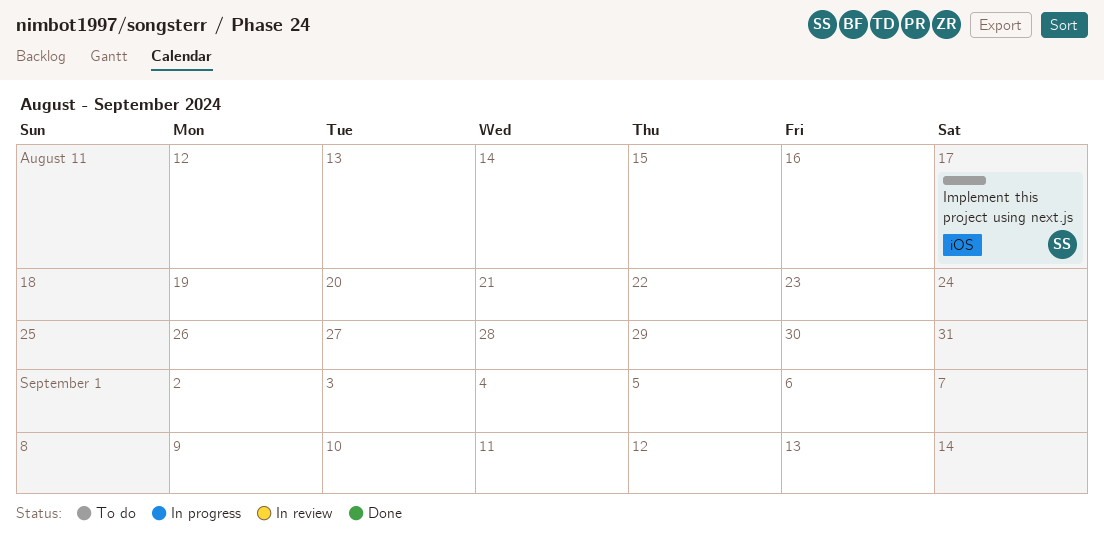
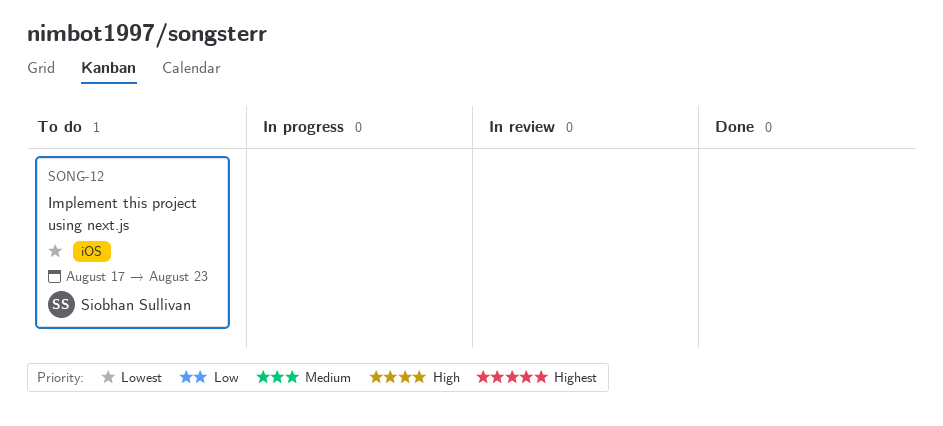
Implement this project using next.js, due: Aug 17 -> Aug 23

